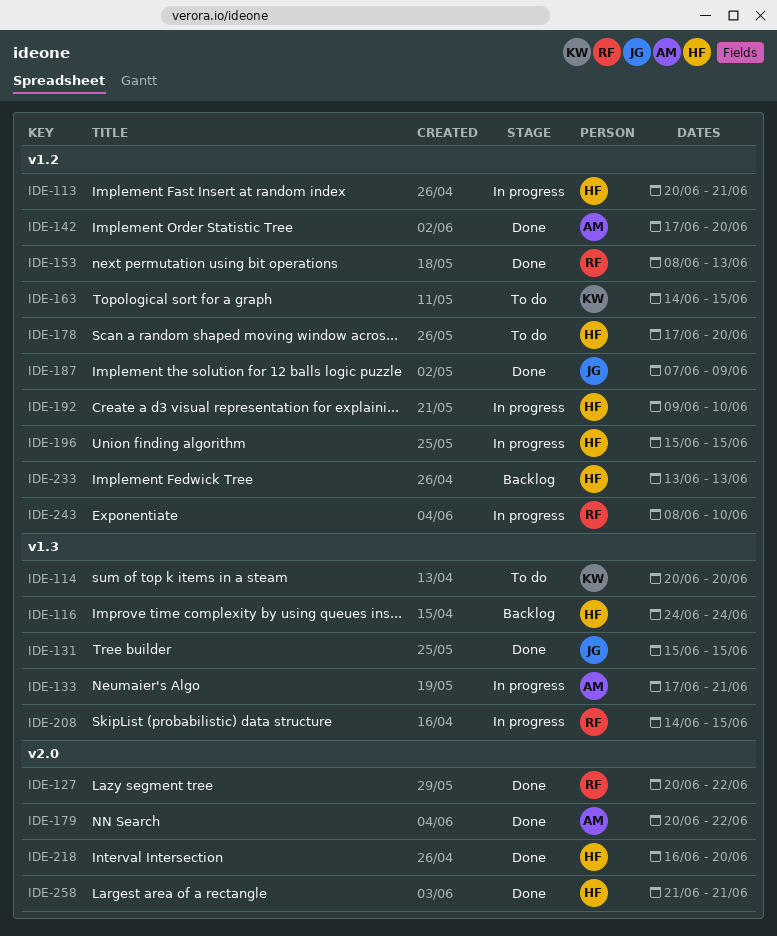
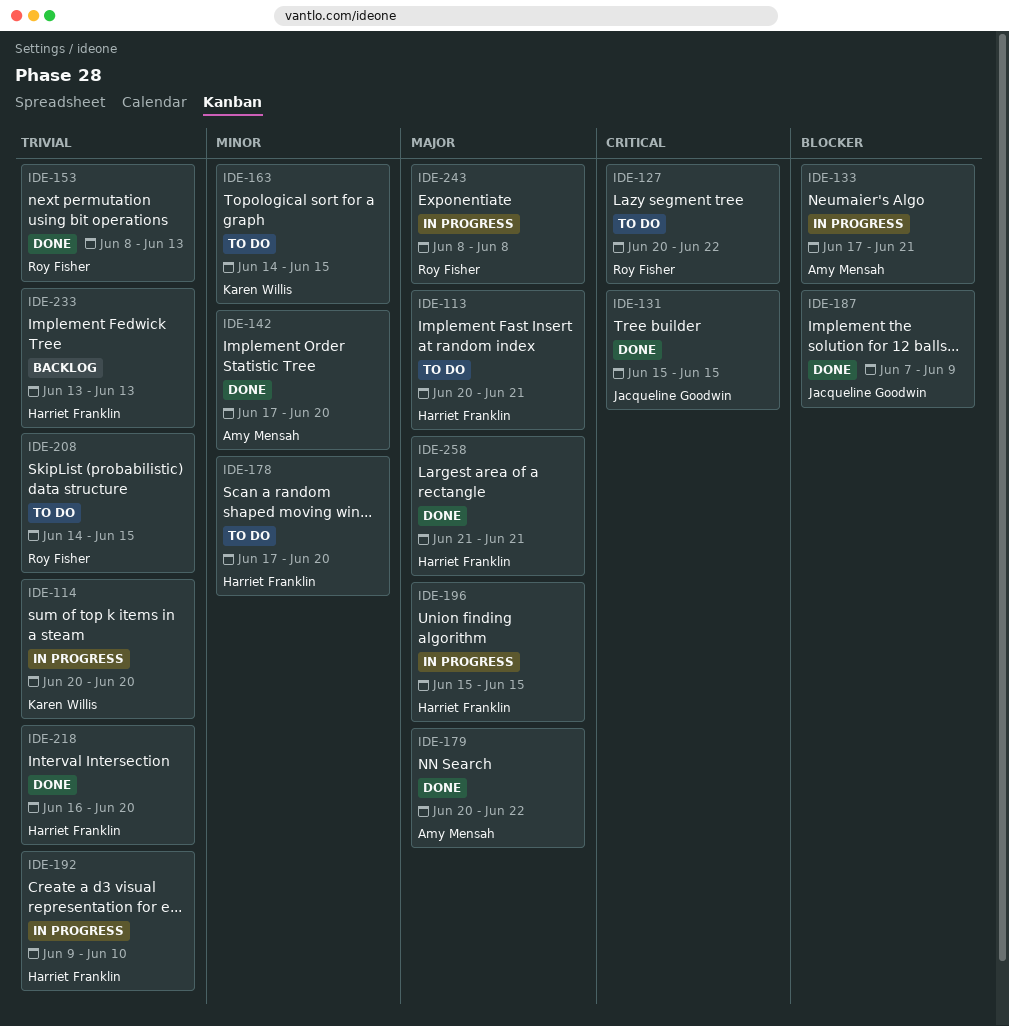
IDE-113, status: In progress -> To do
IDE-114, status: To do -> In progress
IDE-116: present -> none
IDE-127, status: Done -> To do
IDE-208, status: In progress -> To do
IDE-243, due: Jun 10 -> Jun 8

